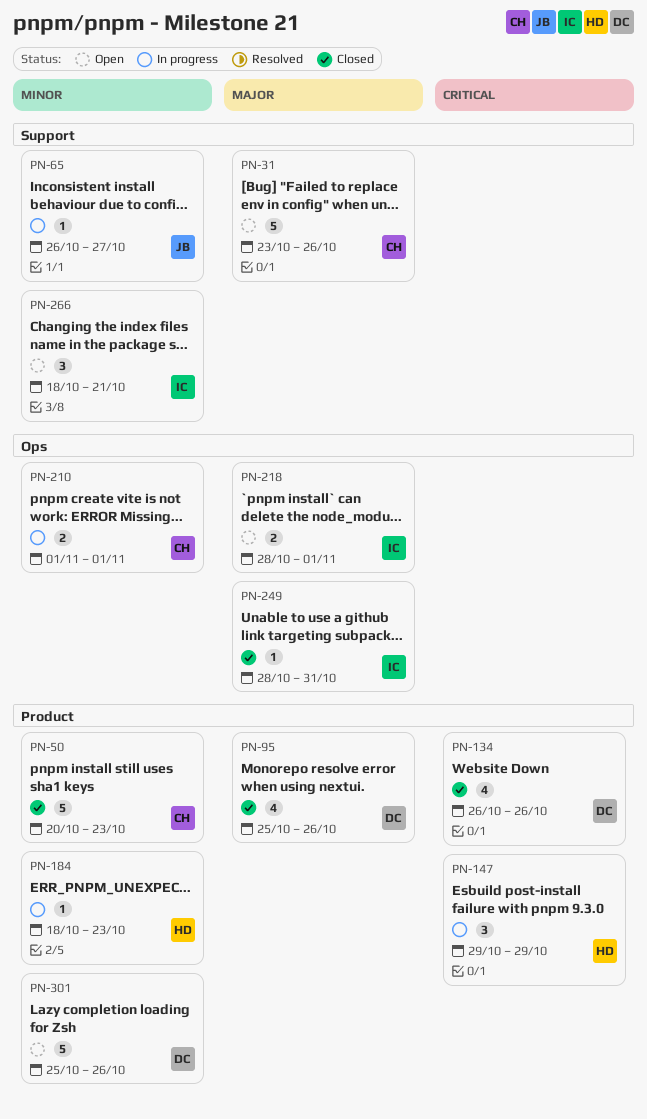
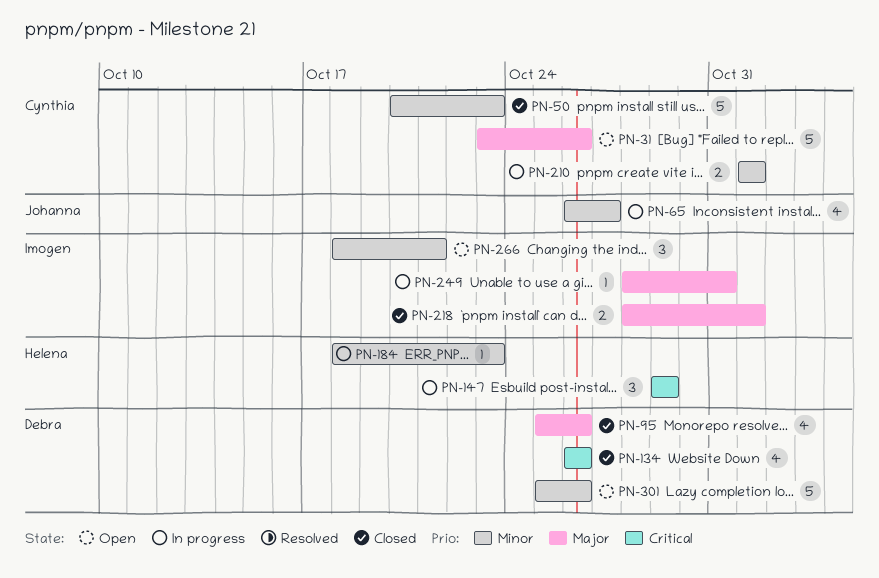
PN-65, estimate: 1 -> 4
PN-218, status: Open -> Closed
PN-249, status: Closed -> In progress

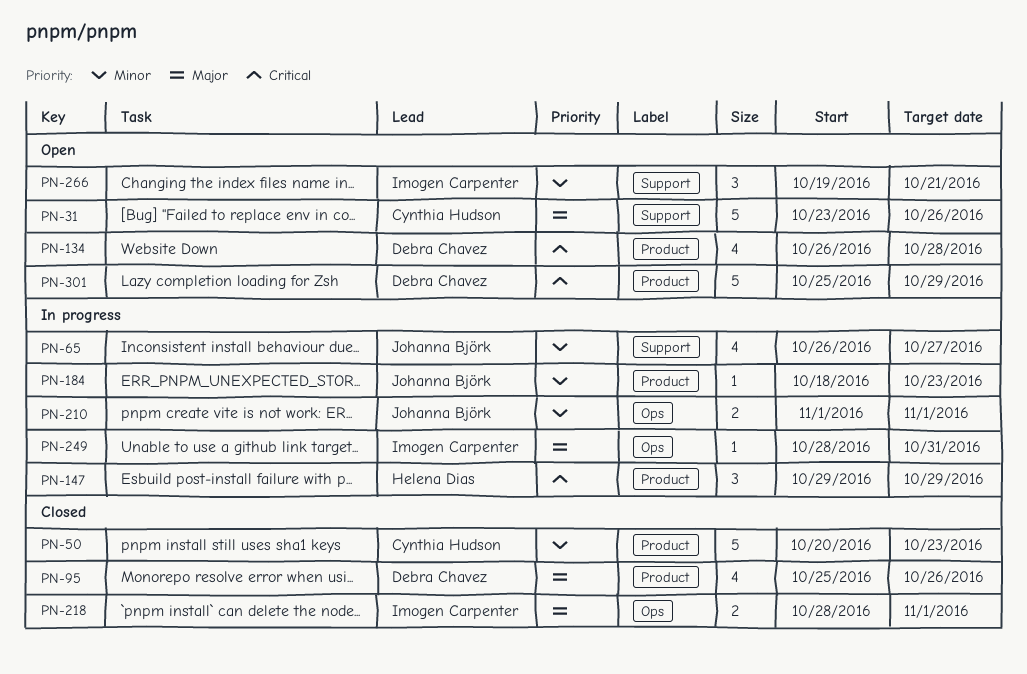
PN-134, status: Closed -> Open
PN-134, due: Oct 26 -> Oct 28
PN-184, owner: Helena Dias -> Johanna Björk
PN-210, owner: Cynthia Hudson -> Johanna Björk
PN-266, start: Oct 18 -> Oct 19
PN-301, priority: Minor -> Critical
PN-301, due: Oct 26 -> Oct 29

